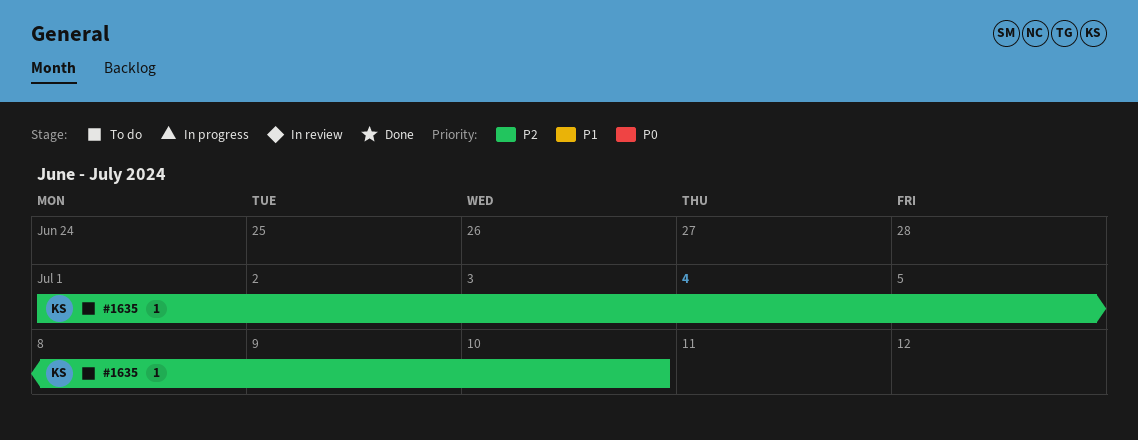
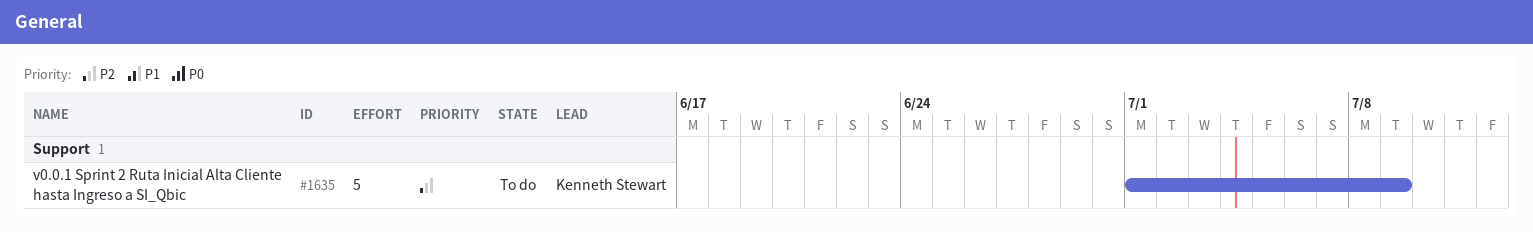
#1635, estimate: 1 -> 5
#1635, due: Jul 10 -> Jul 9

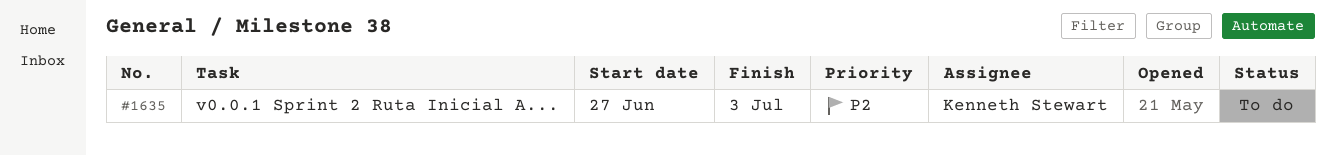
#1635, start: Jul 1 -> Jun 27
#1635, due: Jul 9 -> Jul 3

